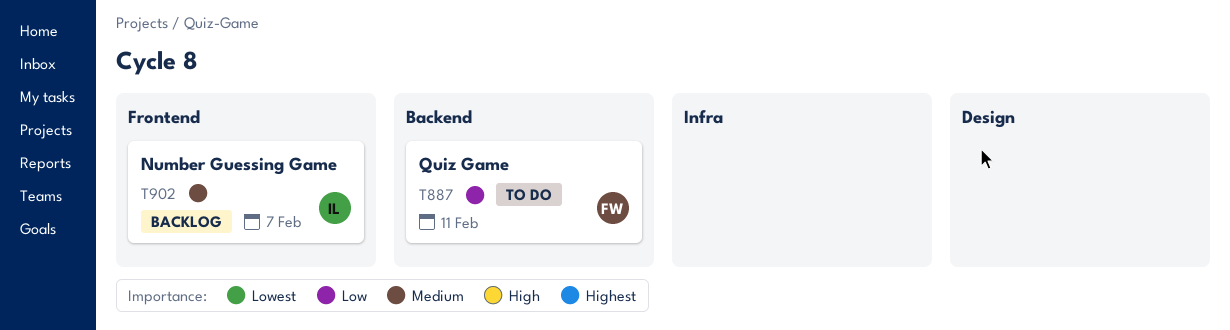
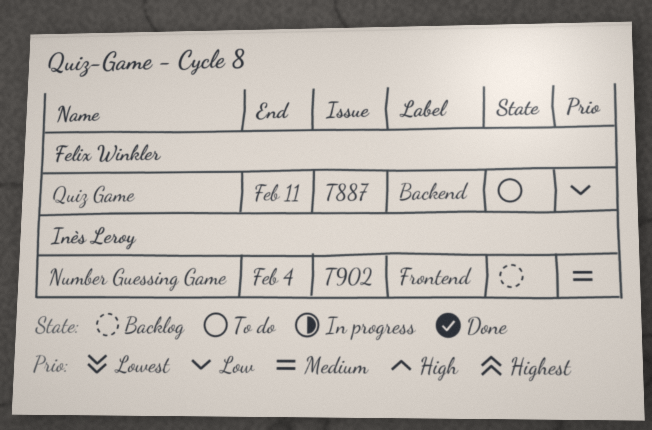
T902, due: Feb 7 -> Feb 4

